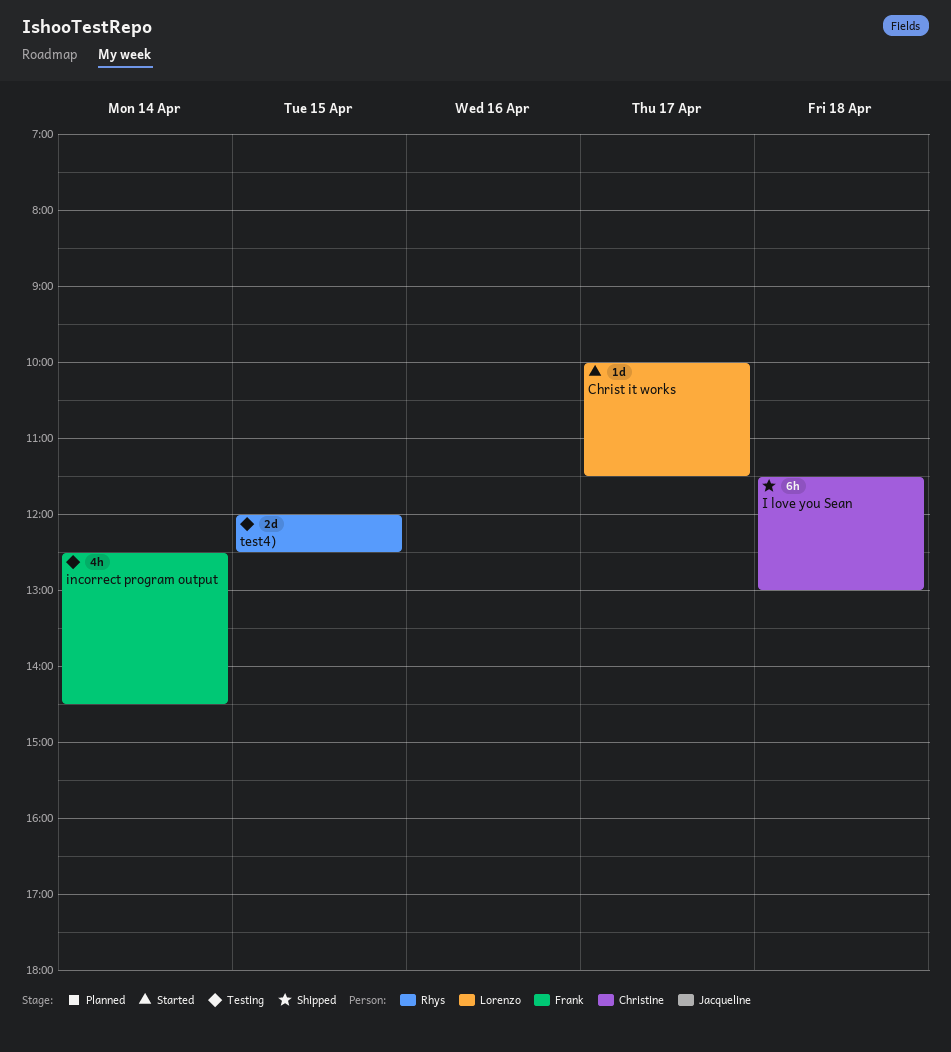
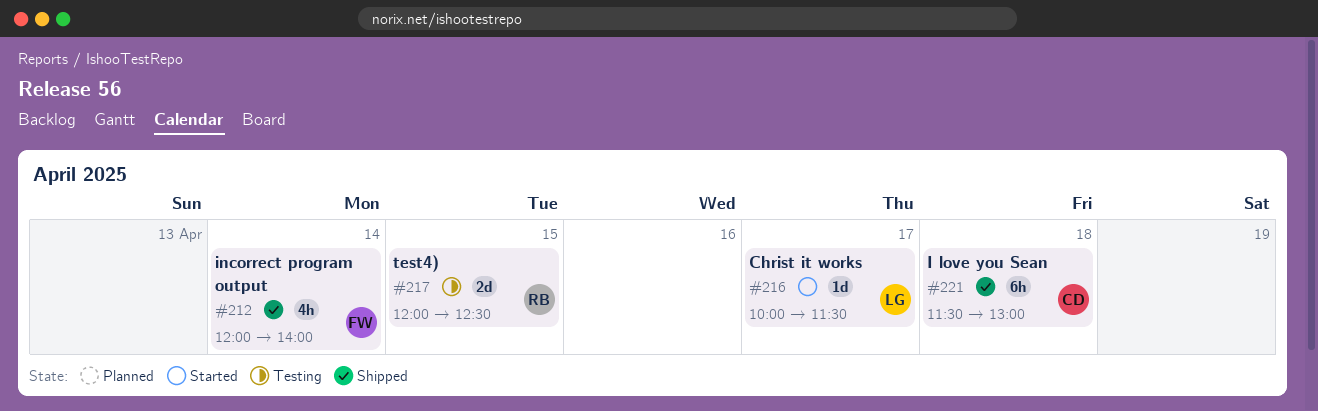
incorrect program output, status: Testing -> Shipped
incorrect program output, begins: 12:30 -> 12:00
incorrect program output, ends: 14:30 -> 14:00

